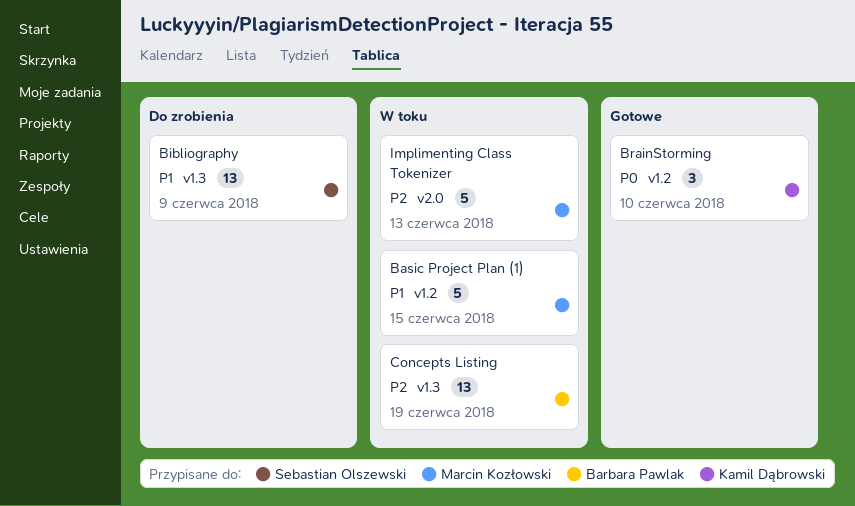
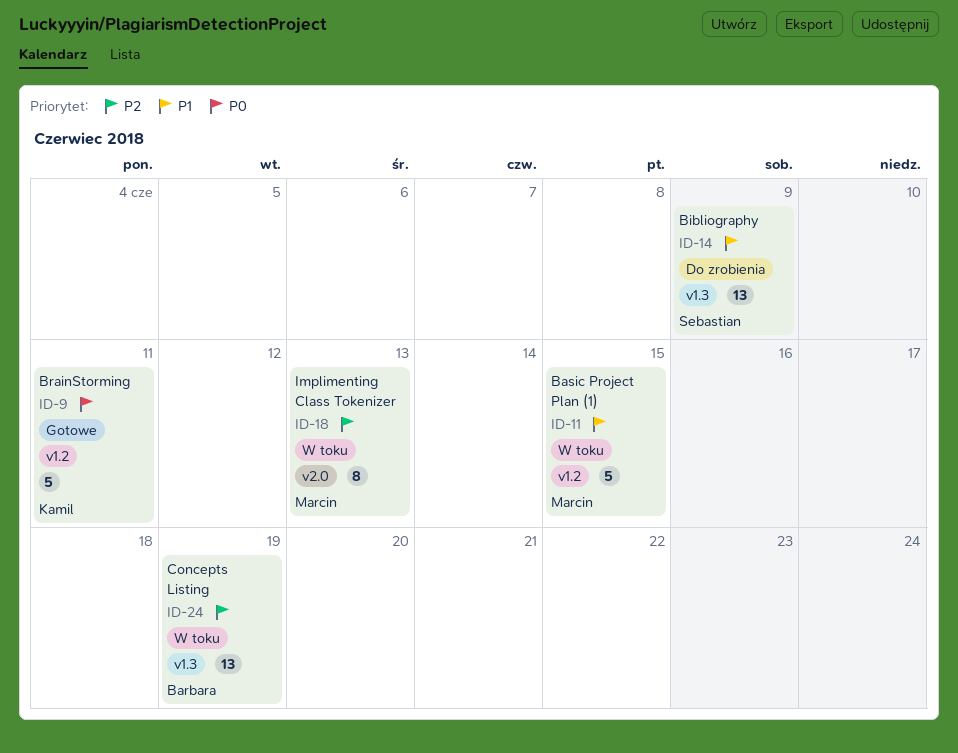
BrainStorming, estimate: 3 -> 5
BrainStorming, due: Jun 10 -> Jun 11
Implimenting Class Tokenizer, estimate: 5 -> 8

